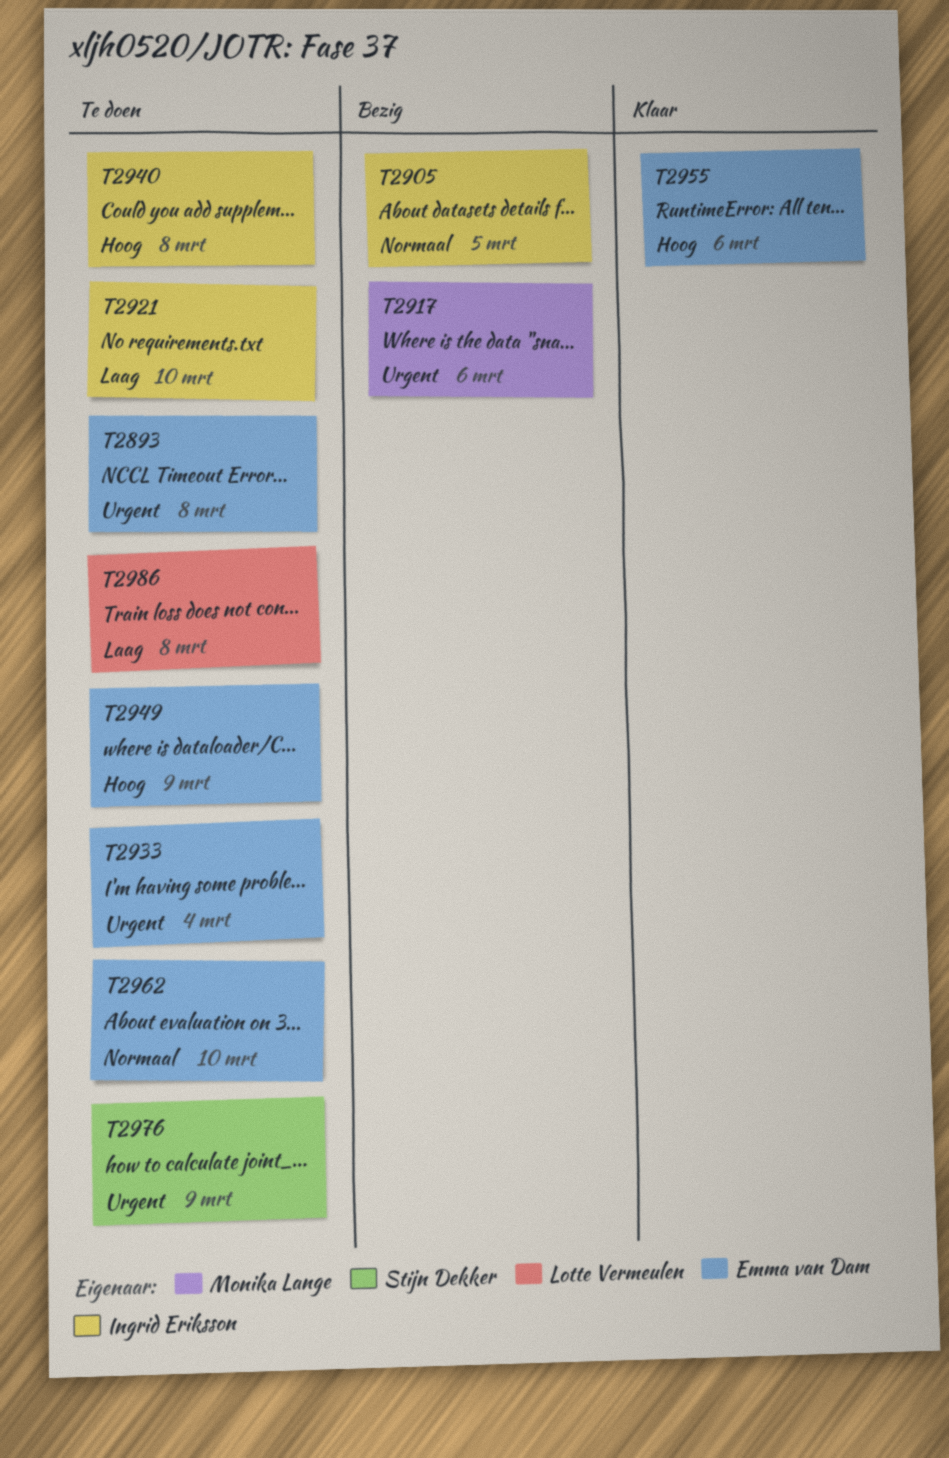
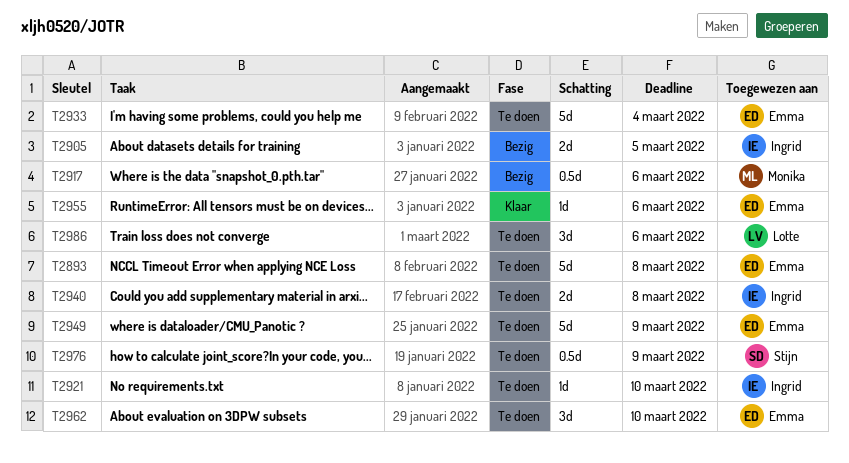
T2986, due: Mar 8 -> Mar 6

